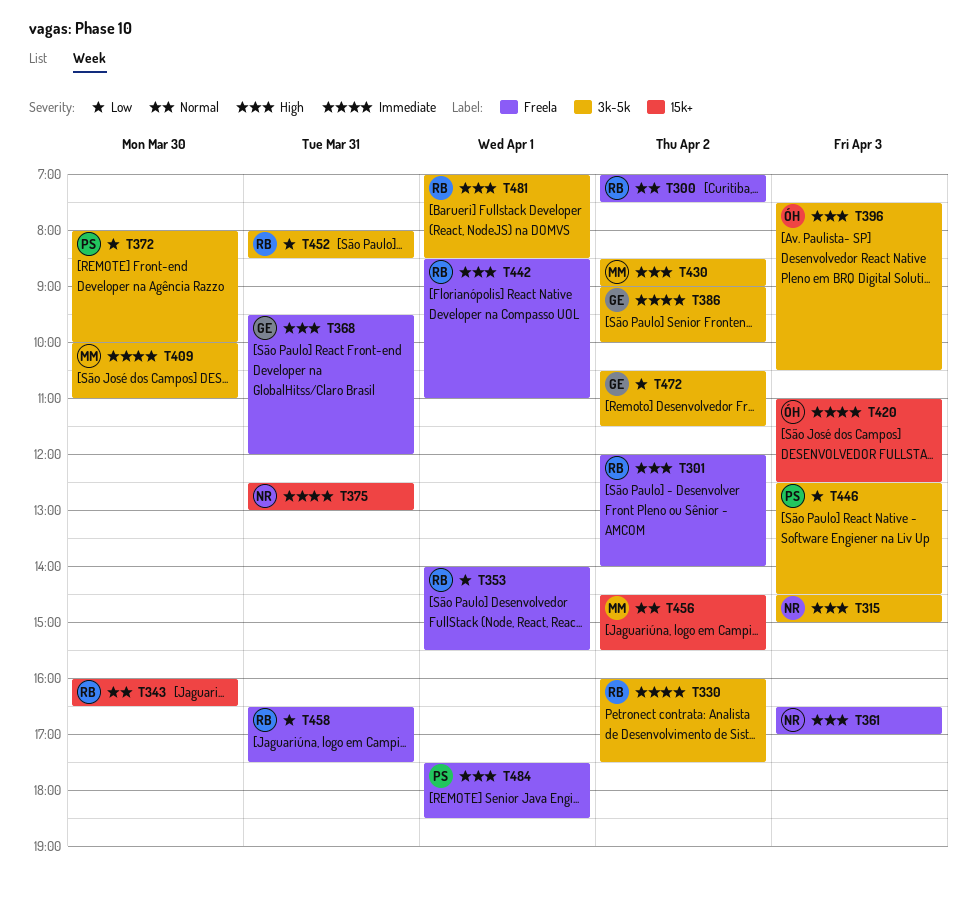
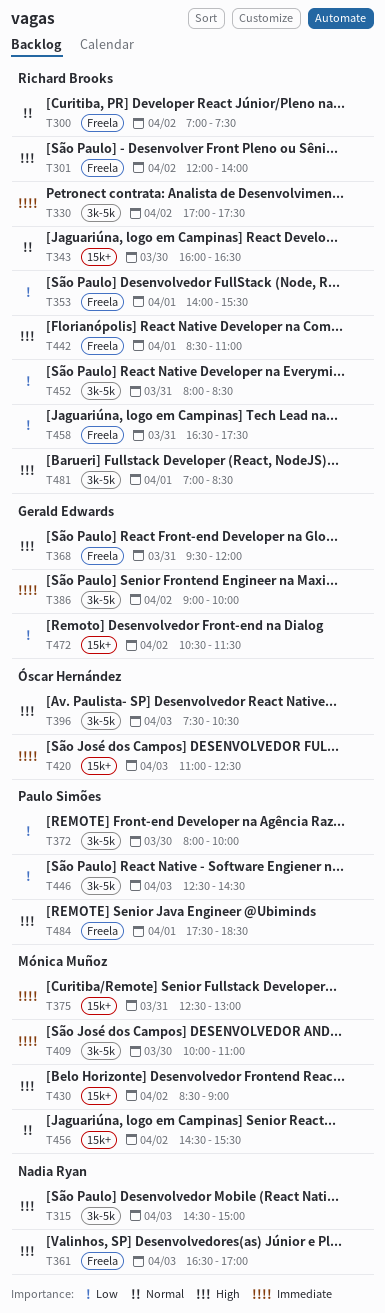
T330, begins: 16:00 -> 17:00
T375, owner: Nadia Ryan -> Mónica Muñoz
T430, label: 3k-5k -> 15k+
T472, label: 3k-5k -> 15k+

